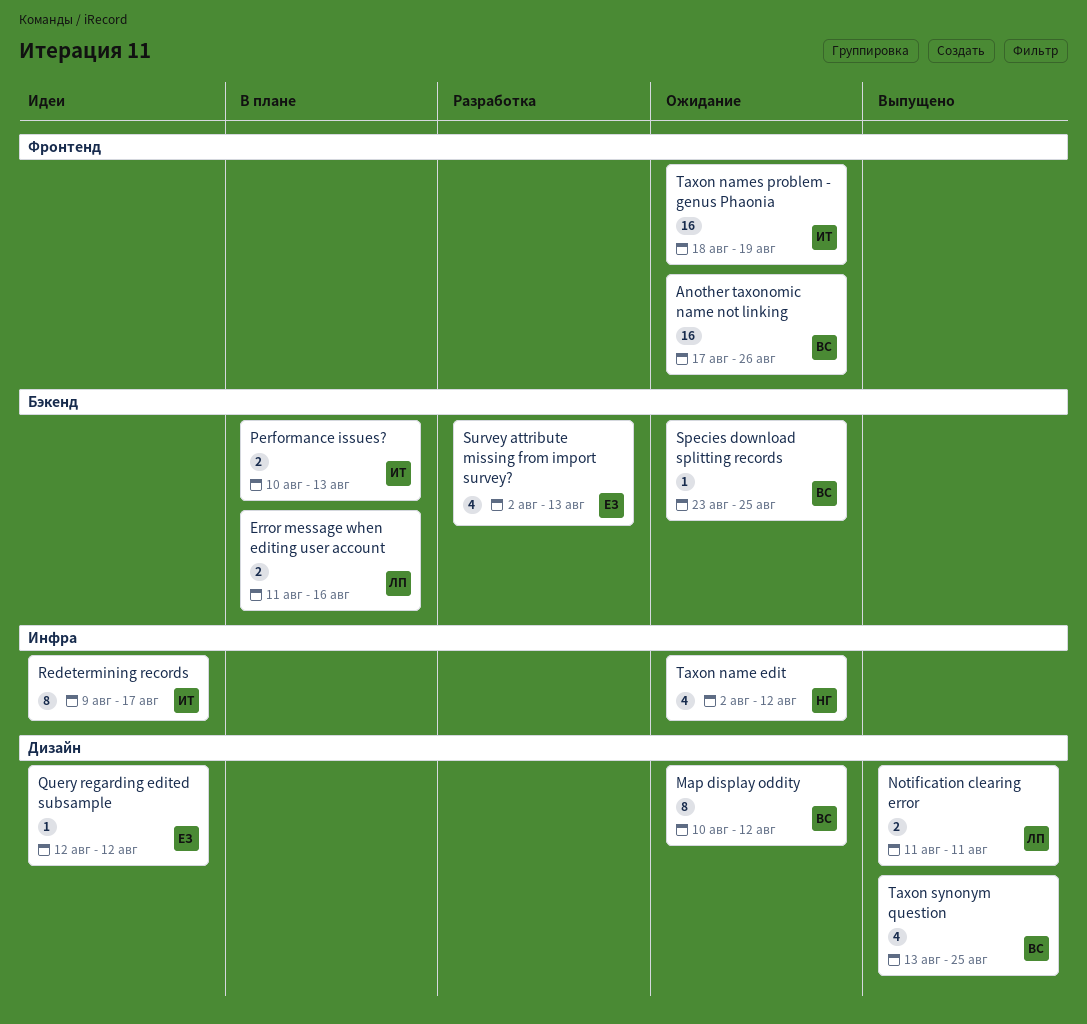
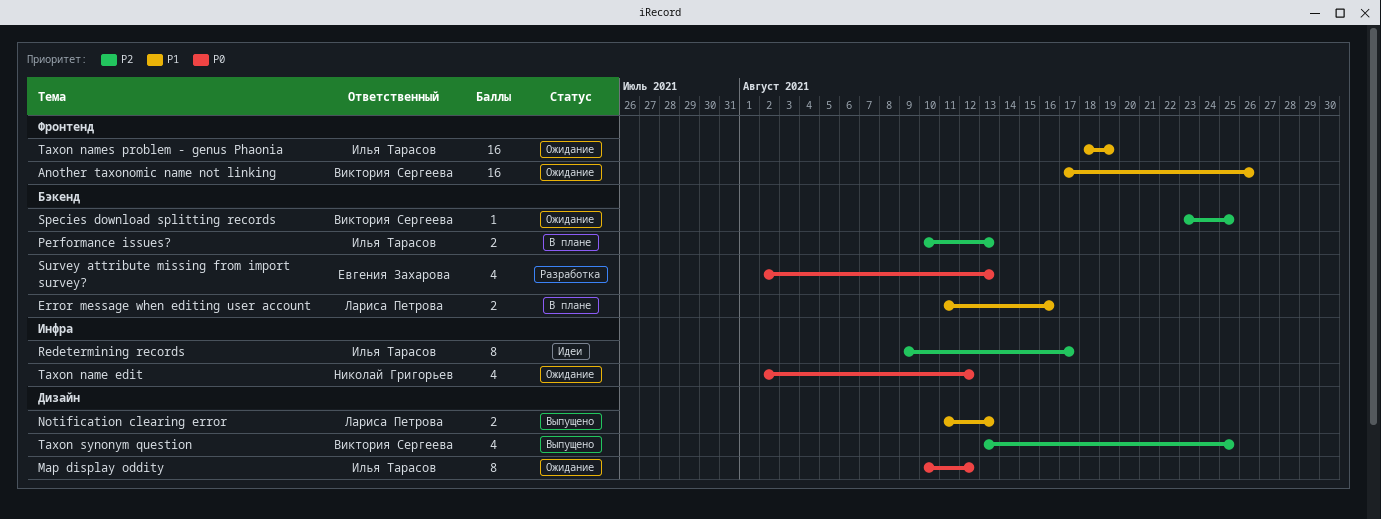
Map display oddity, owner: Виктория Сергеева -> Илья Тарасов
Notification clearing error, due: Aug 11 -> Aug 13
Query regarding edited subsample: present -> none

